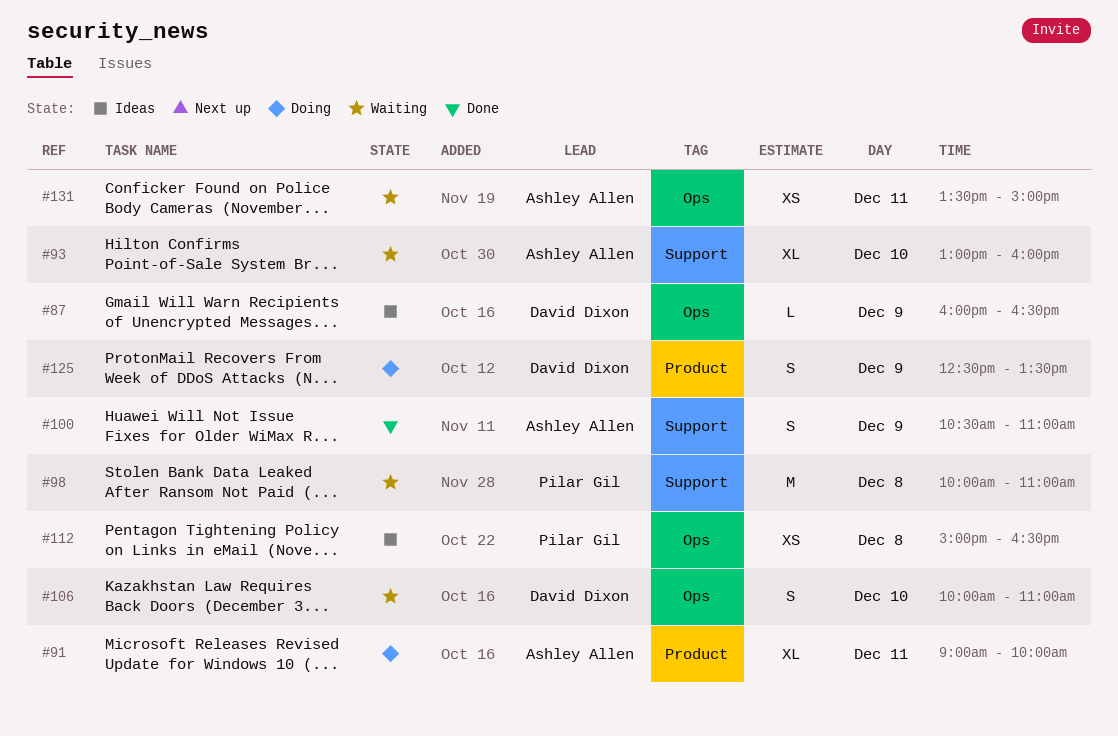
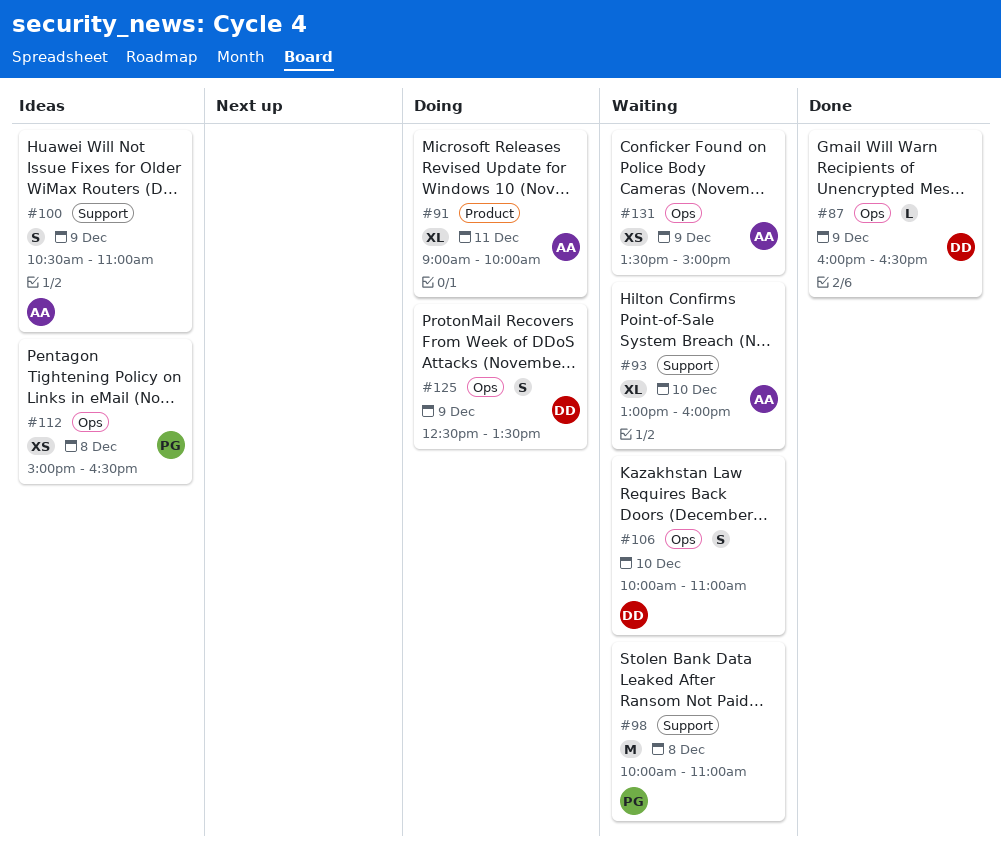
#87, status: Ideas -> Done
#100, status: Done -> Ideas
#125, label: Product -> Ops
#131, day: Dec 11 -> Dec 9

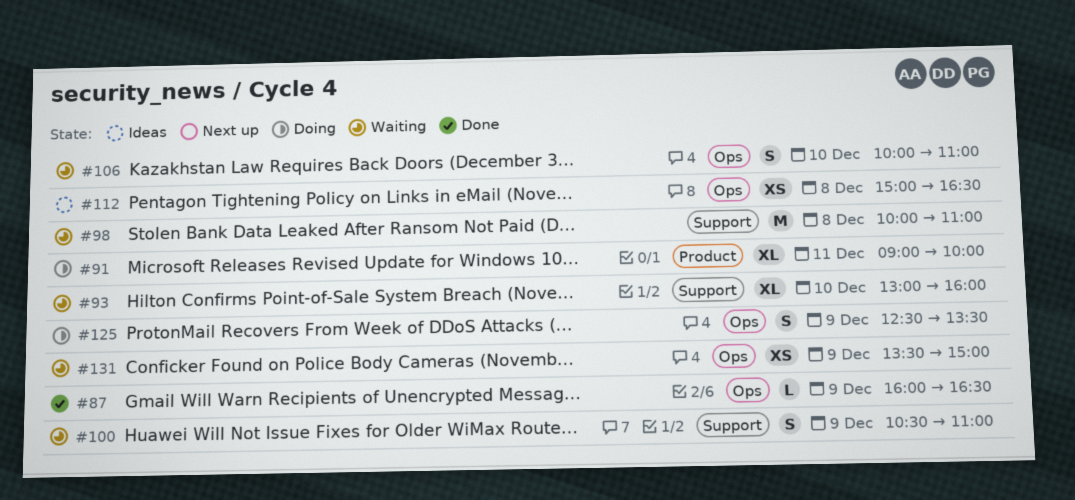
#100, status: Ideas -> Waiting

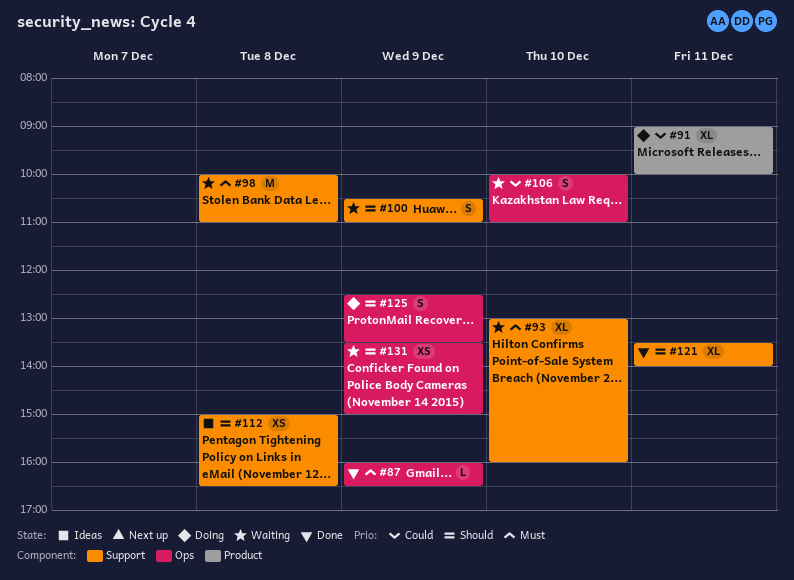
#112, label: Ops -> Support
#121: none -> present

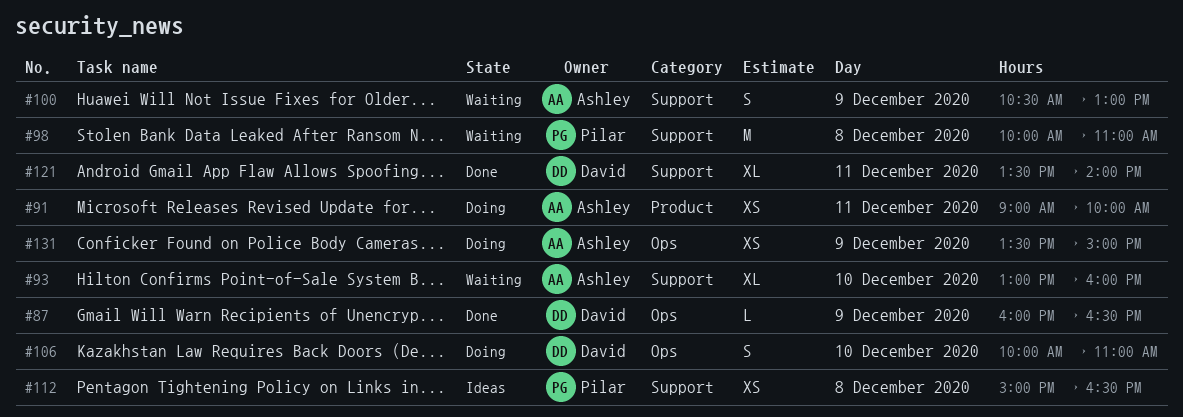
#91, estimate: XL -> XS
#100, ends: 11:00 -> 13:00
#106, status: Waiting -> Doing
#125: present -> none
#131, status: Waiting -> Doing

